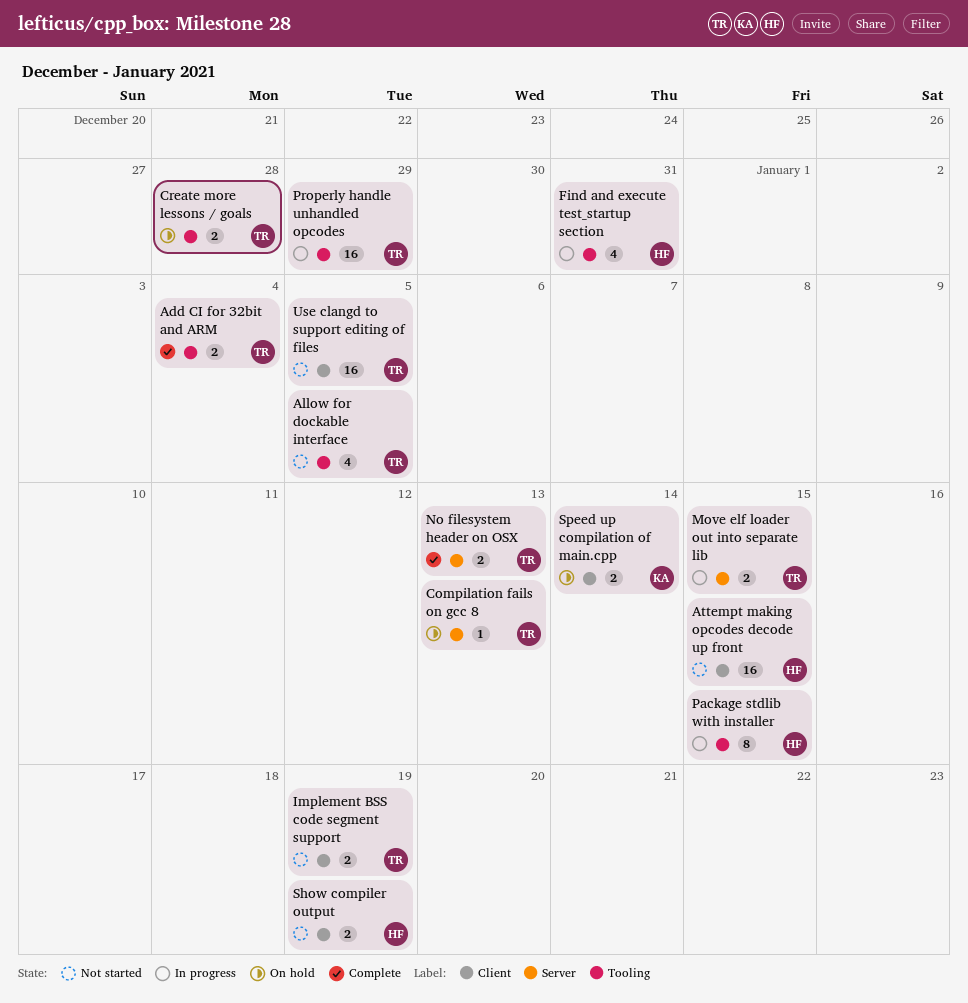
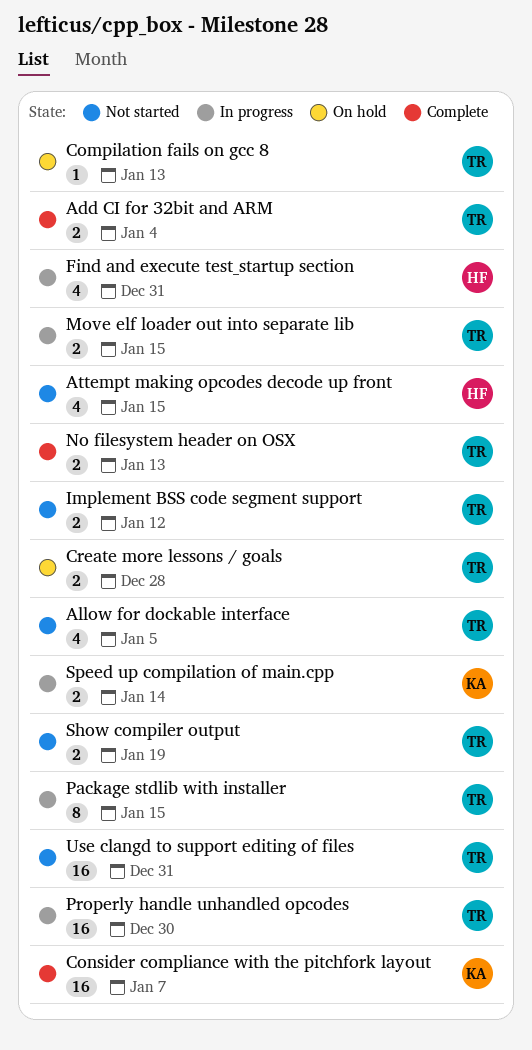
Attempt making opcodes decode up front, estimate: 16 -> 4
Consider compliance with the pitchfork layout: none -> present
Implement BSS code segment support, due: Jan 19 -> Jan 12
Package stdlib with installer, owner: HF -> TR
Properly handle unhandled opcodes, due: Dec 29 -> Dec 30
Show compiler output, owner: HF -> TR
Speed up compilation of main.cpp, status: On hold -> In progress
Use clangd to support editing of files, due: Jan 5 -> Dec 31

